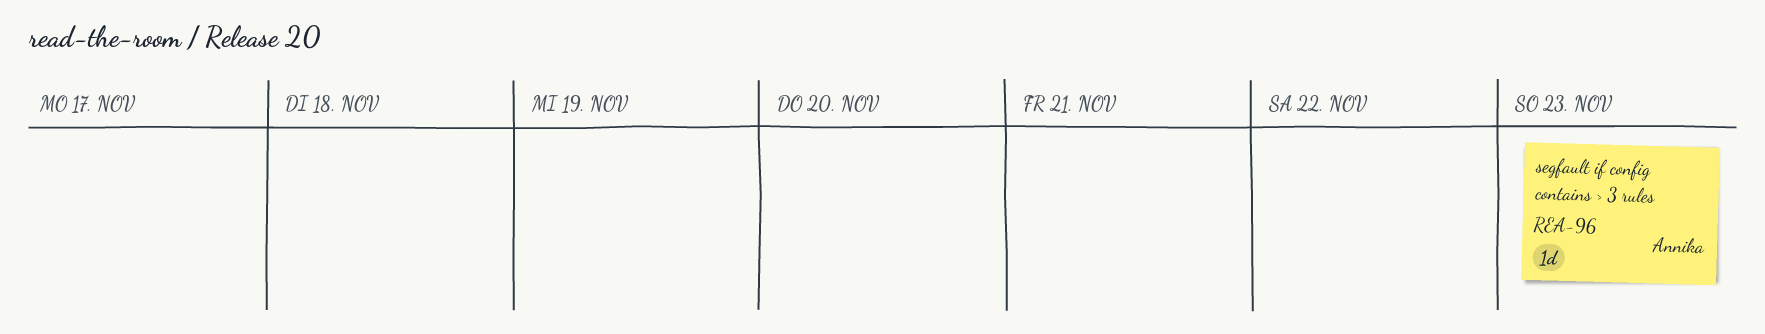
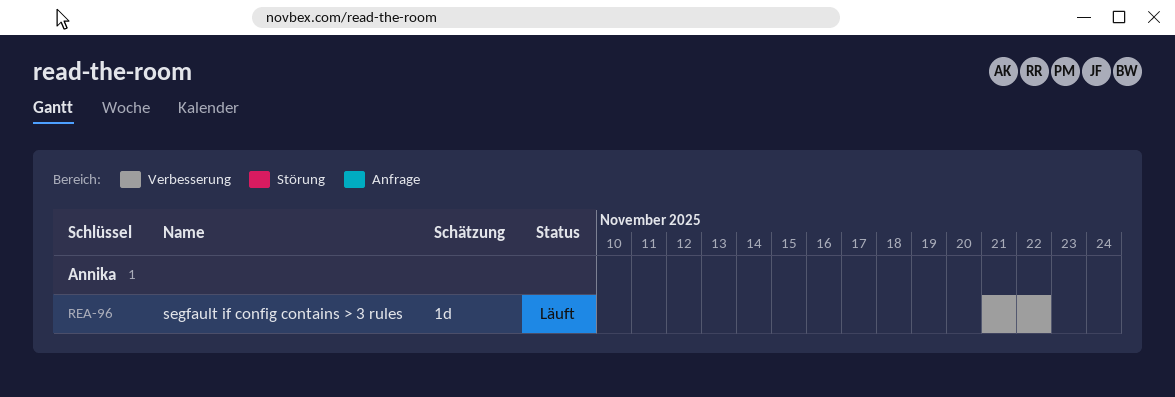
REA-96, due: Nov 23 -> Nov 22

